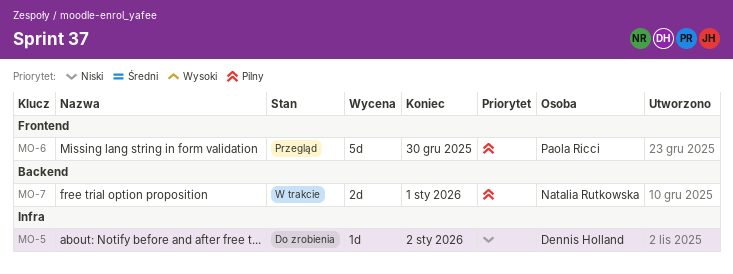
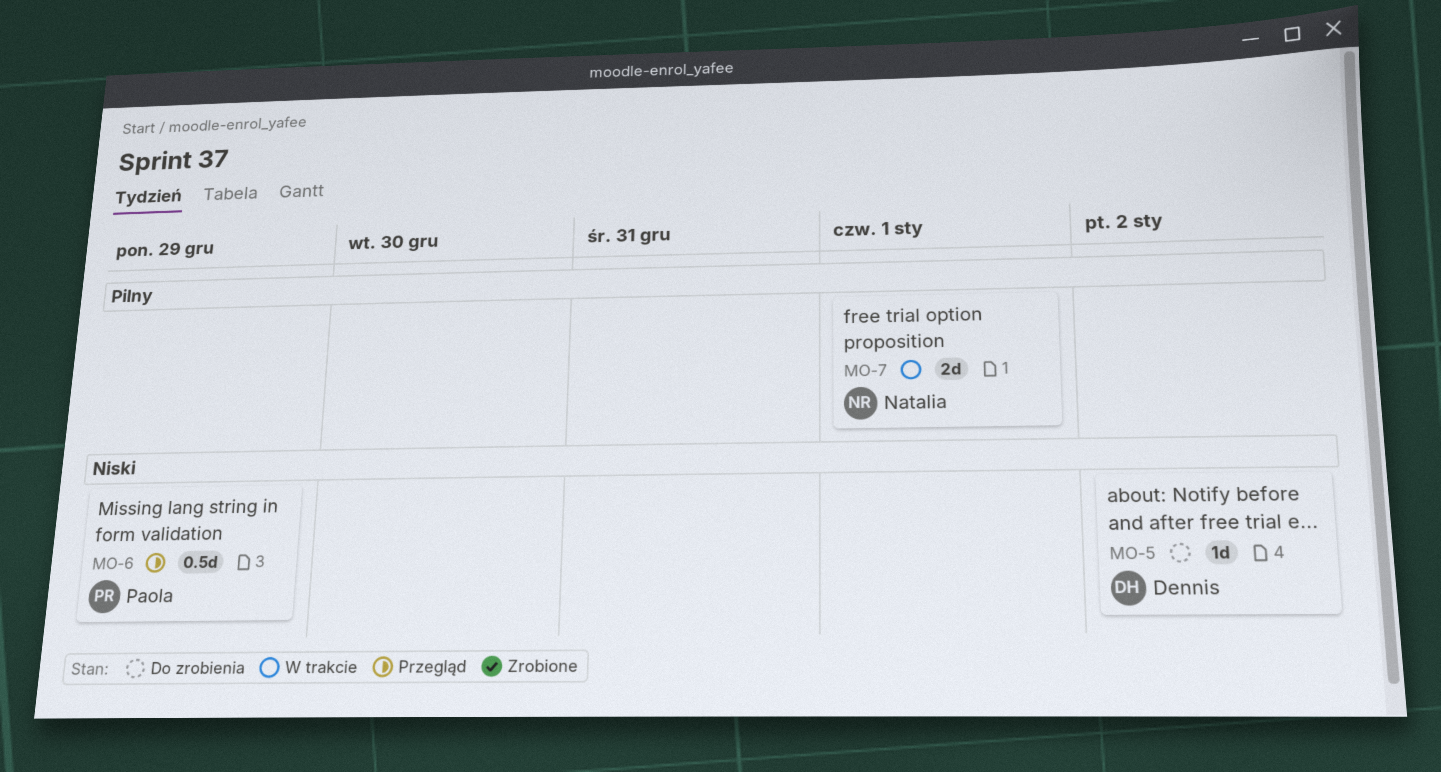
MO-6, priority: Pilny -> Niski
MO-6, estimate: 5d -> 0.5d
MO-6, due: Dec 30 -> Dec 29

